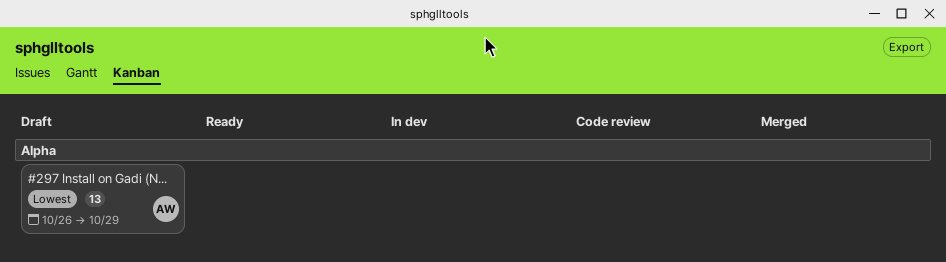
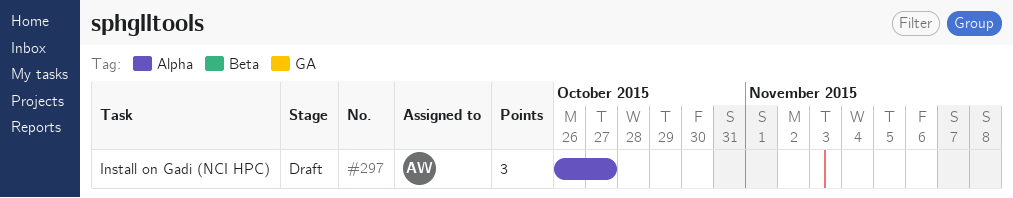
#297, estimate: 13 -> 3
#297, due: Oct 29 -> Oct 27

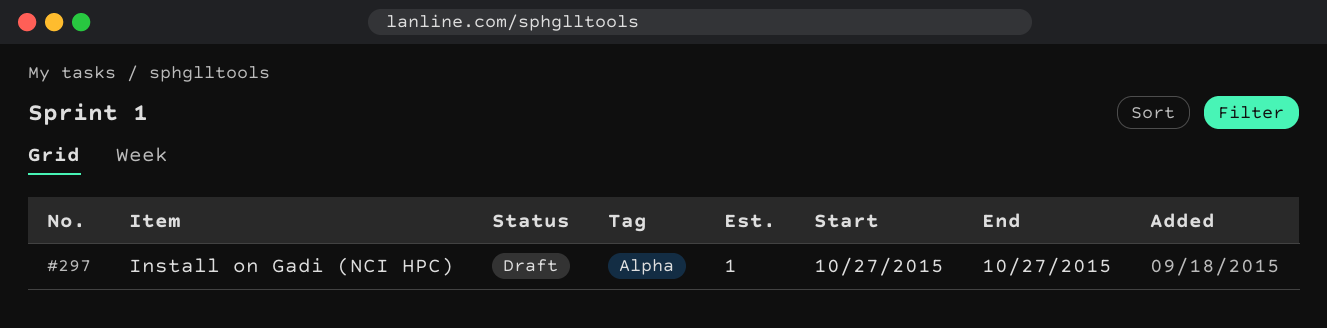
#297, estimate: 3 -> 1
#297, start: Oct 26 -> Oct 27

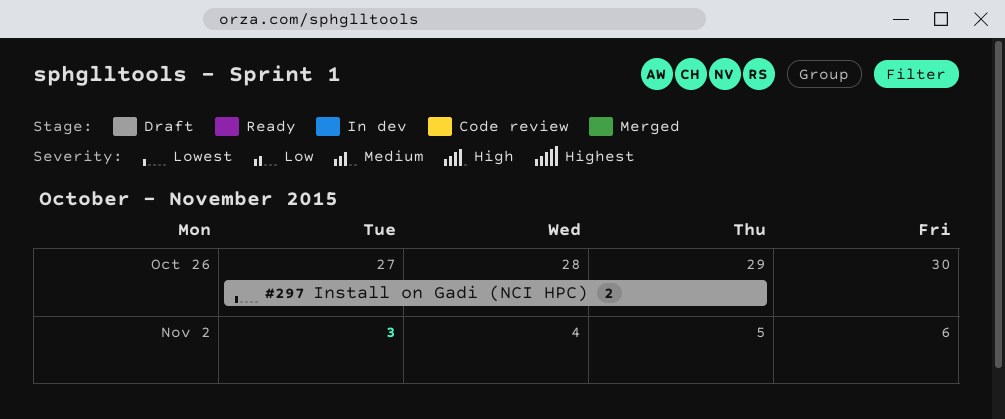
#297, estimate: 1 -> 2
#297, due: Oct 27 -> Oct 29

